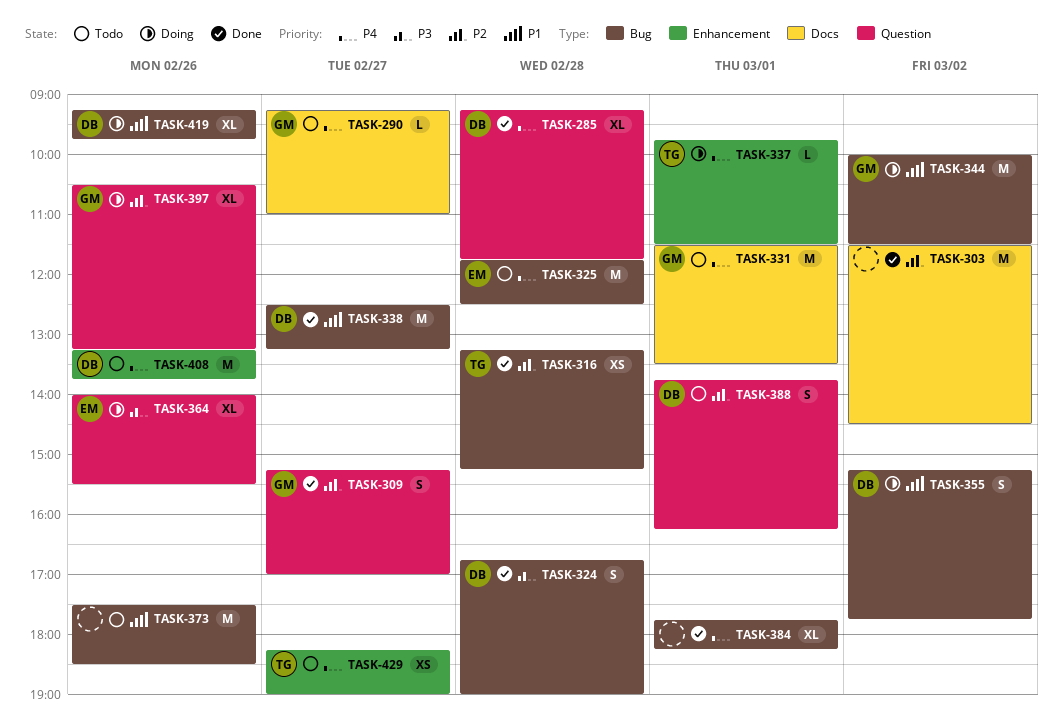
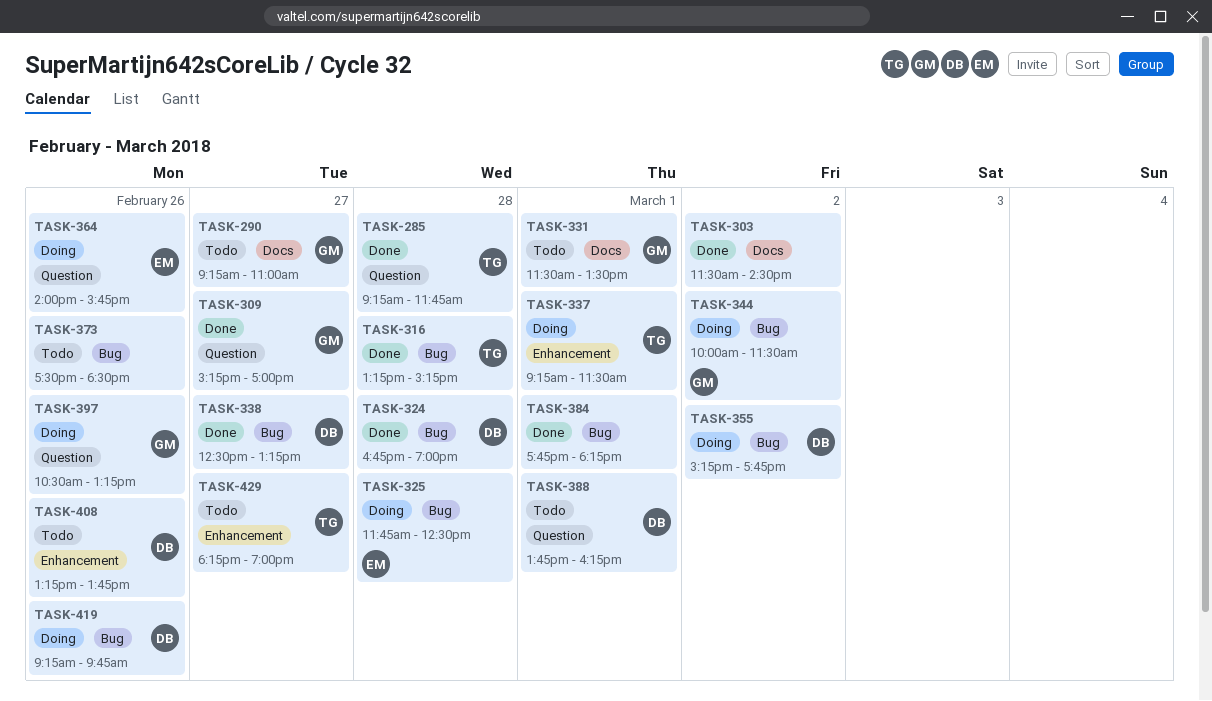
TASK-285, owner: DB -> TG
TASK-325, status: Todo -> Doing
TASK-337, begins: 09:45 -> 09:15
TASK-364, ends: 15:30 -> 15:45

